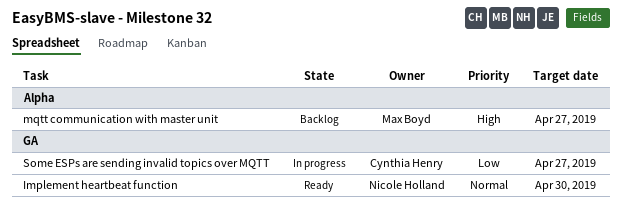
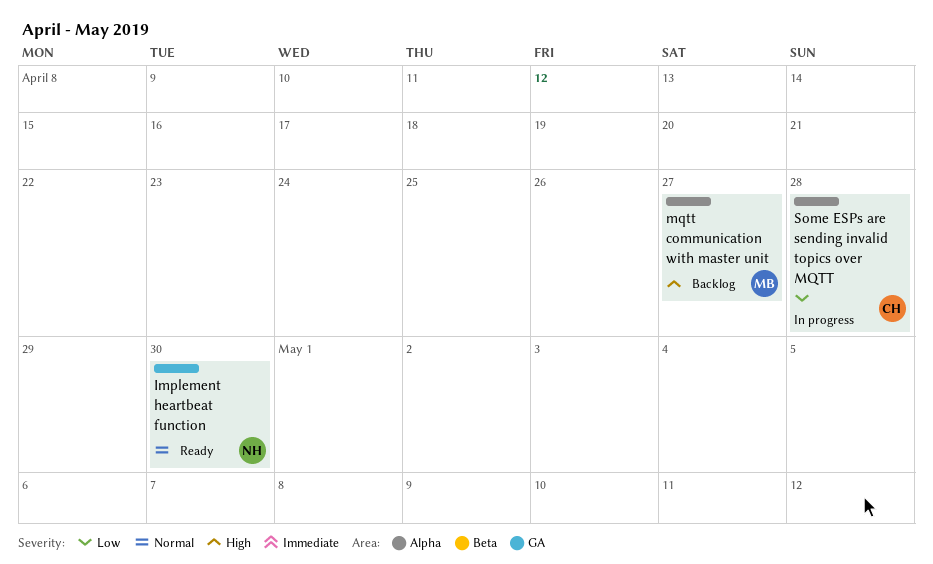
Some ESPs are sending invalid topics over MQTT, label: GA -> Alpha
Some ESPs are sending invalid topics over MQTT, due: Apr 27 -> Apr 28

